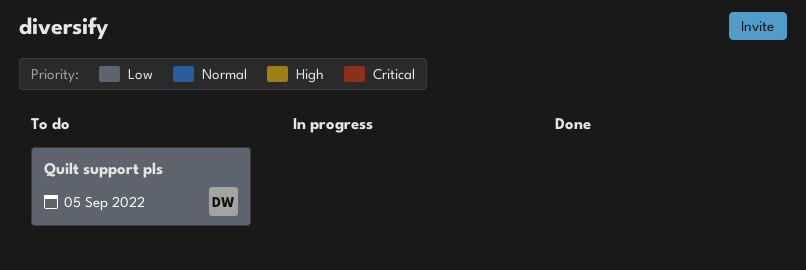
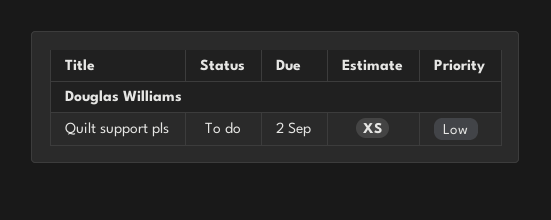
Quilt support pls, due: Sep 5 -> Sep 2

